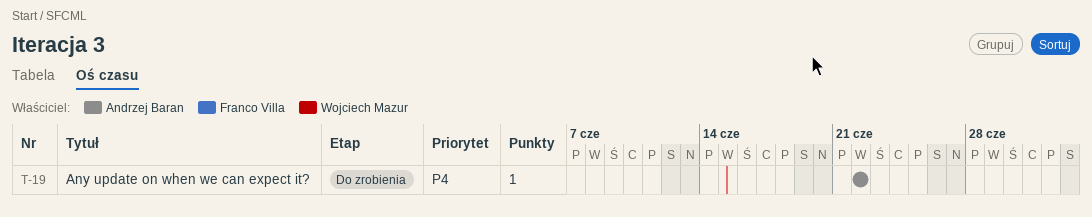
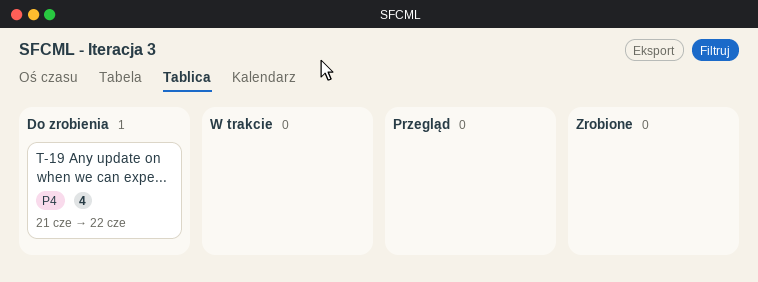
T-19, estimate: 1 -> 4
T-19, start: Jun 22 -> Jun 21

